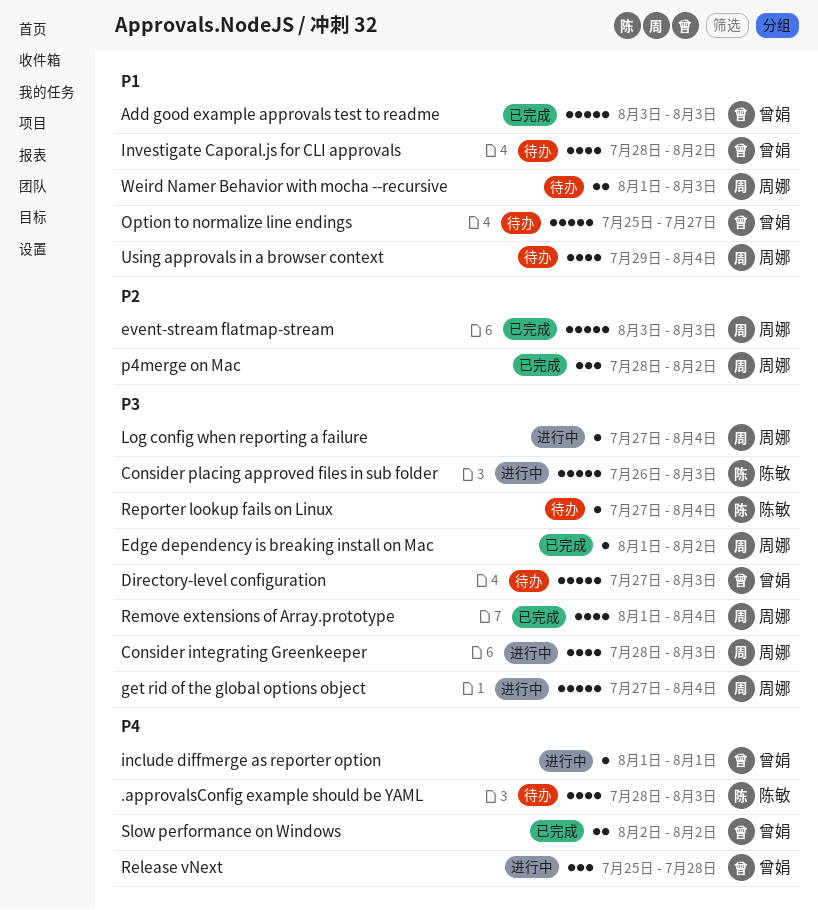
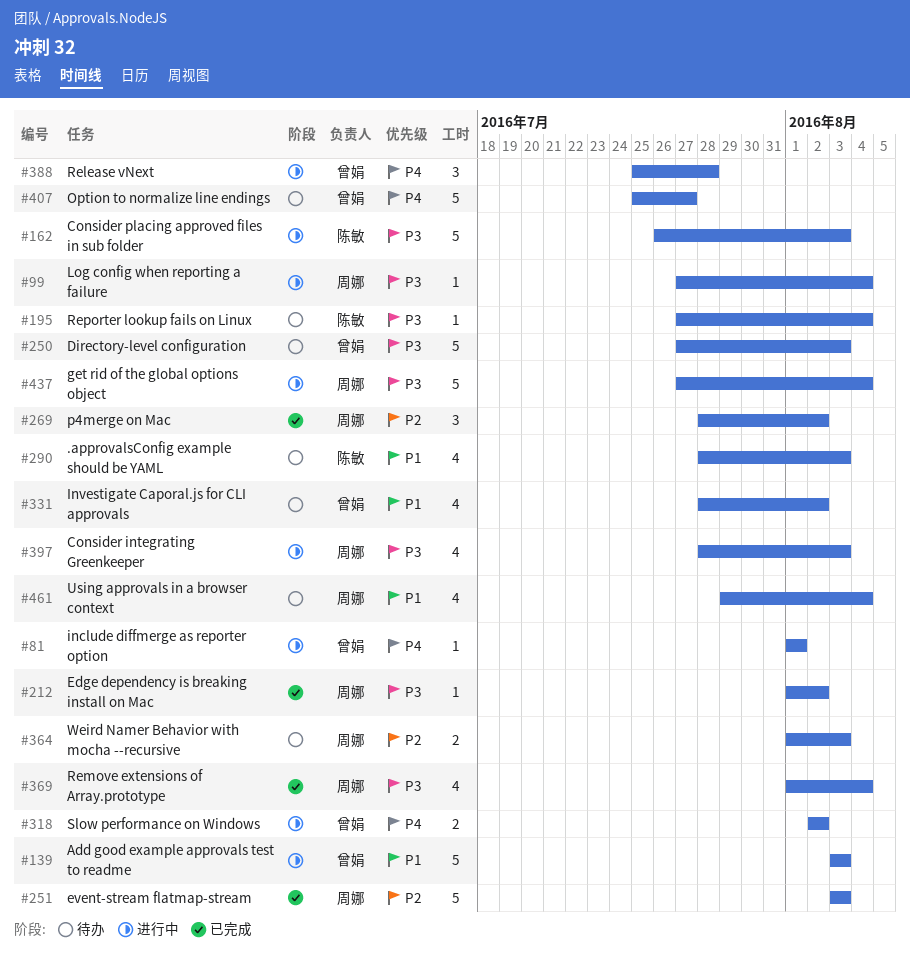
.approvalsConfig example should be YAML, priority: P4 -> P1
Add good example approvals test to readme, status: 已完成 -> 进行中
Option to normalize line endings, priority: P1 -> P4
Slow performance on Windows, status: 已完成 -> 进行中
Weird Namer Behavior with mocha --recursive, priority: P1 -> P2

